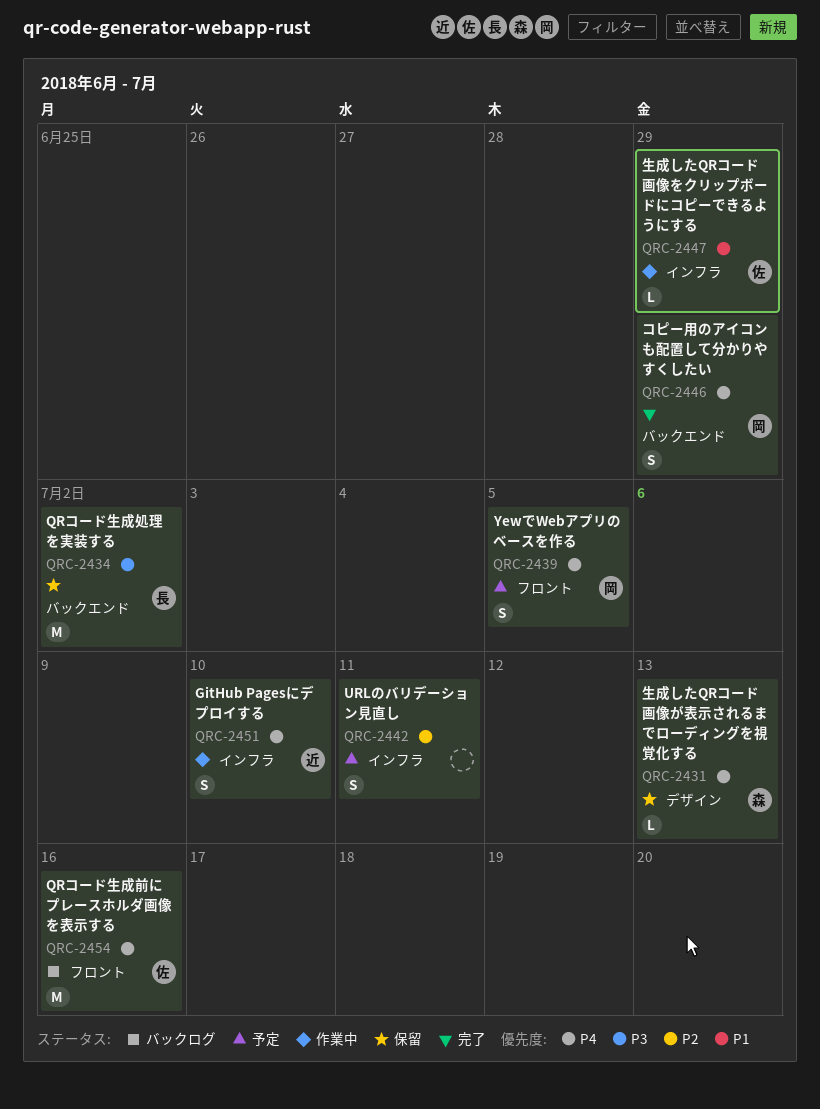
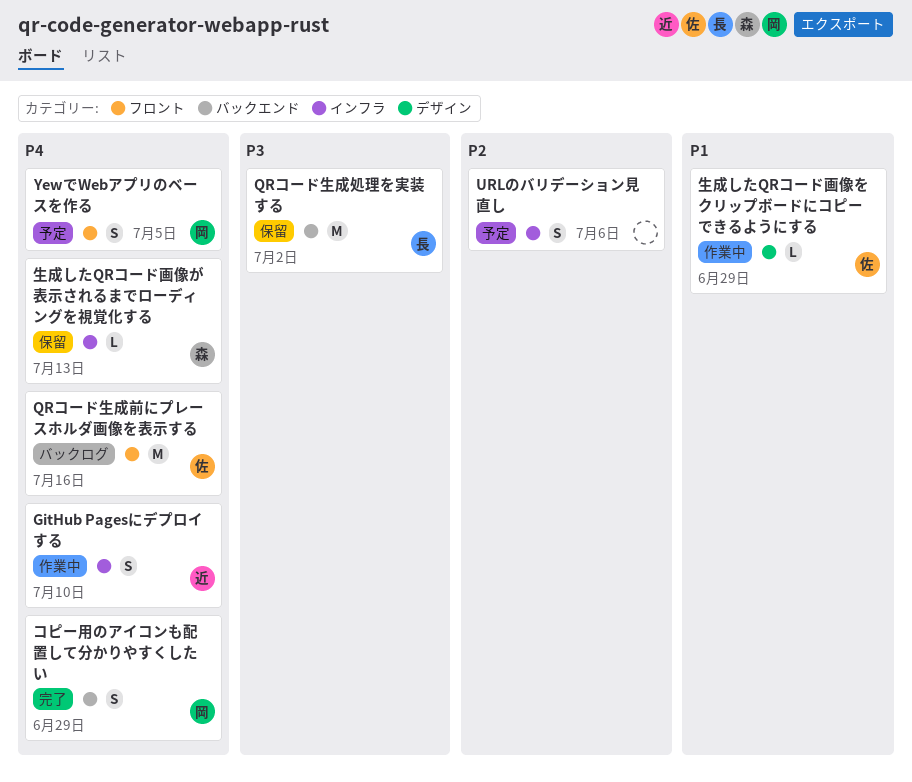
URLのバリデーション見直し, due: Jul 11 -> Jul 6
生成したQRコード画像が表示されるまでローディングを視覚化する, label: デザイン -> インフラ
生成したQRコード画像をクリップボードにコピーできるようにする, label: インフラ -> デザイン

